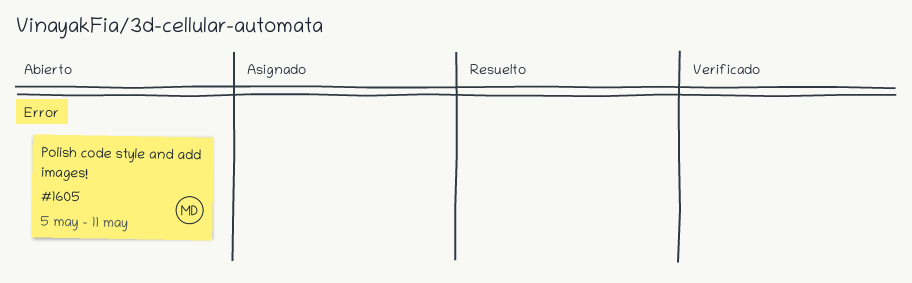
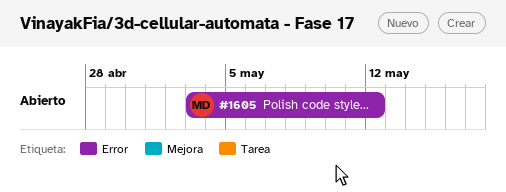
#1605, start: May 5 -> May 3
#1605, due: May 11 -> May 12

